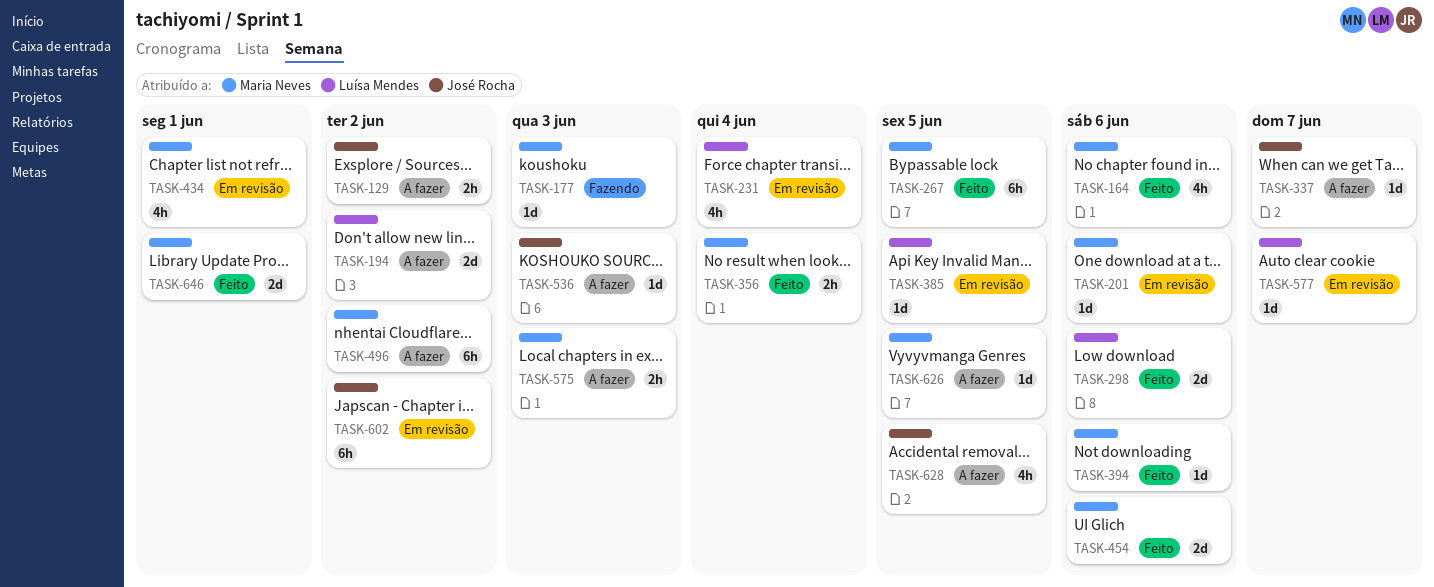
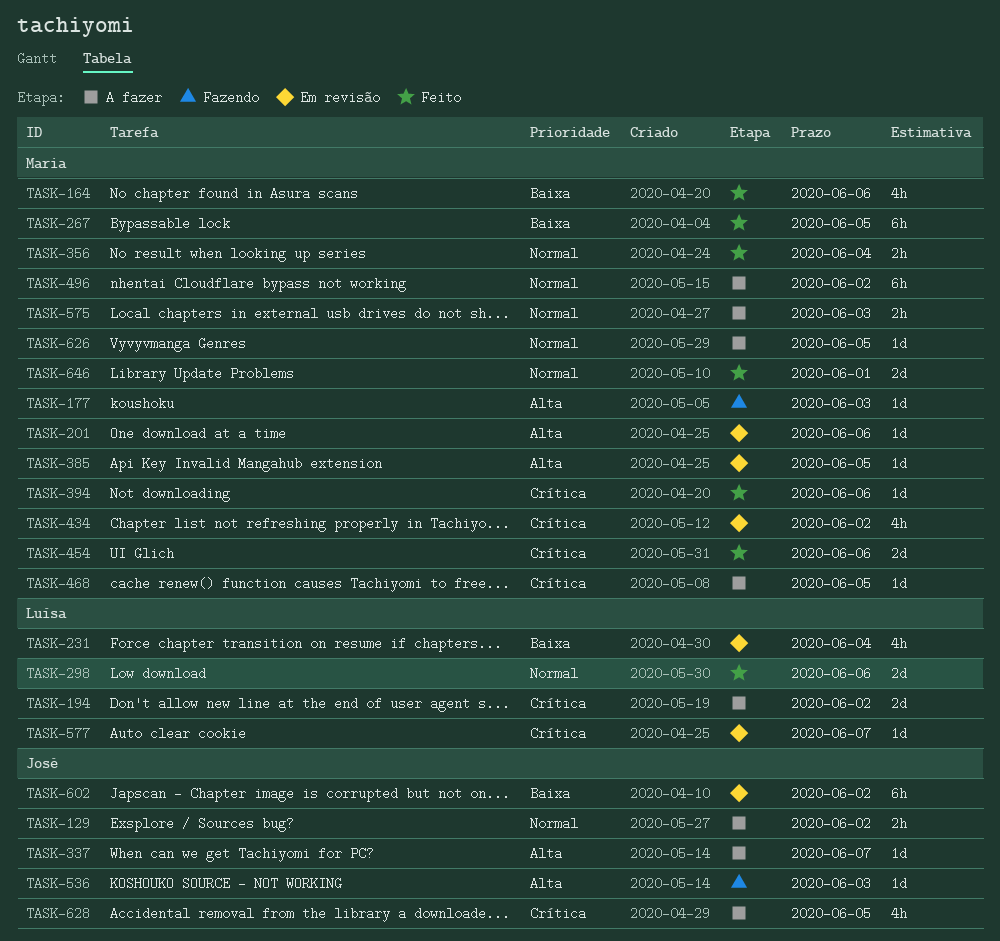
TASK-385, owner: Luísa Mendes -> Maria Neves
TASK-434, due: Jun 1 -> Jun 2
TASK-468: none -> present
TASK-536, status: A fazer -> Fazendo

